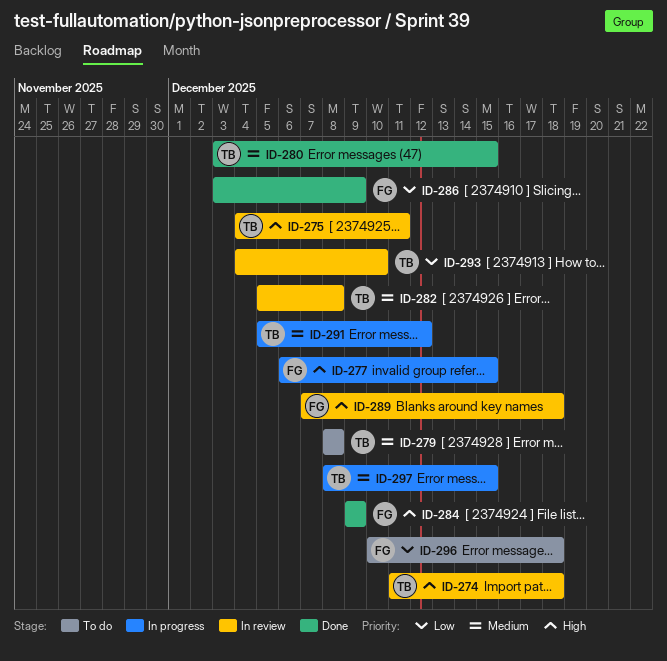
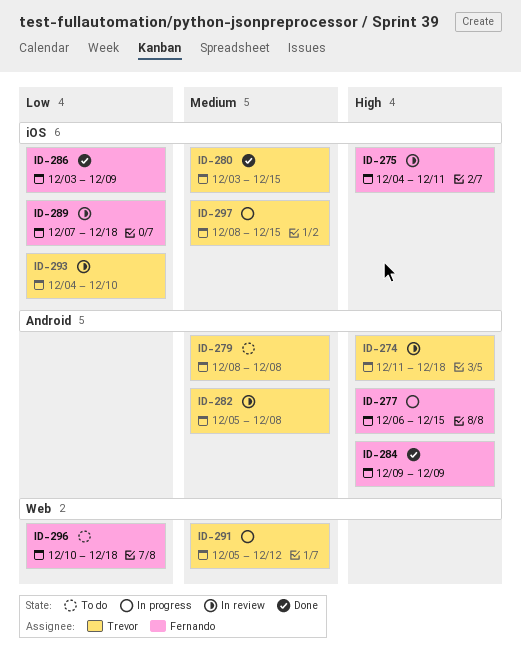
ID-275, owner: Trevor -> Fernando
ID-289, priority: High -> Low

